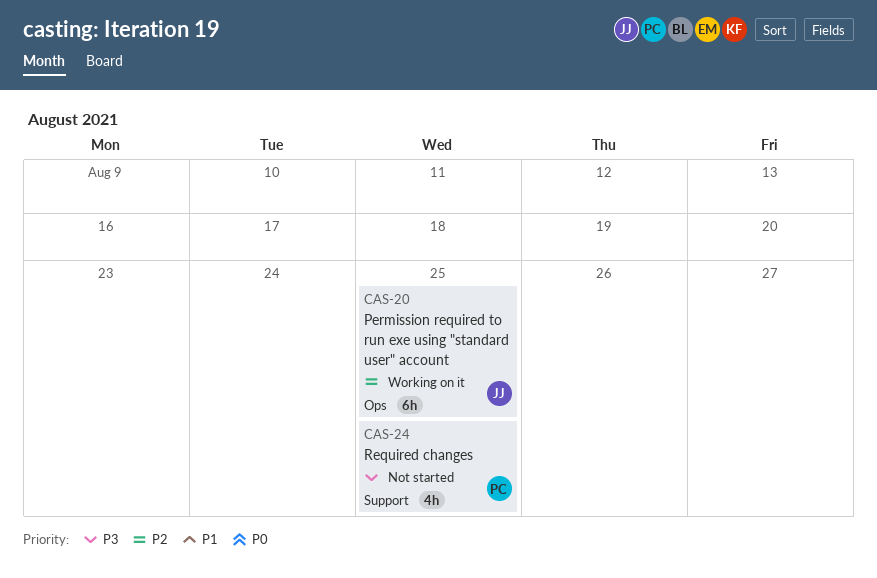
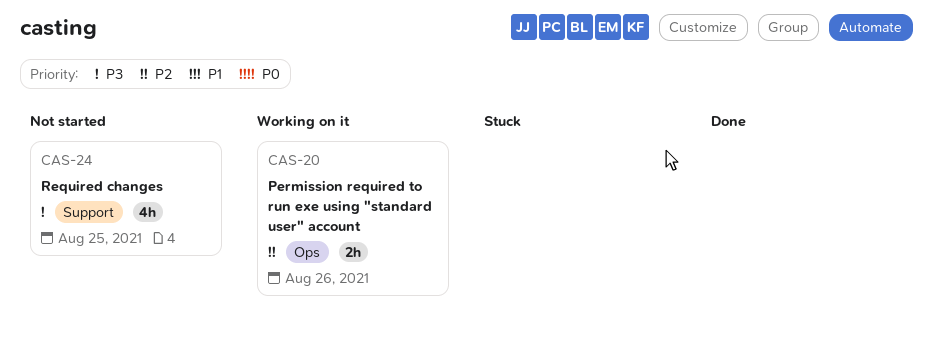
CAS-20, estimate: 6h -> 2h
CAS-20, due: Aug 25 -> Aug 26

